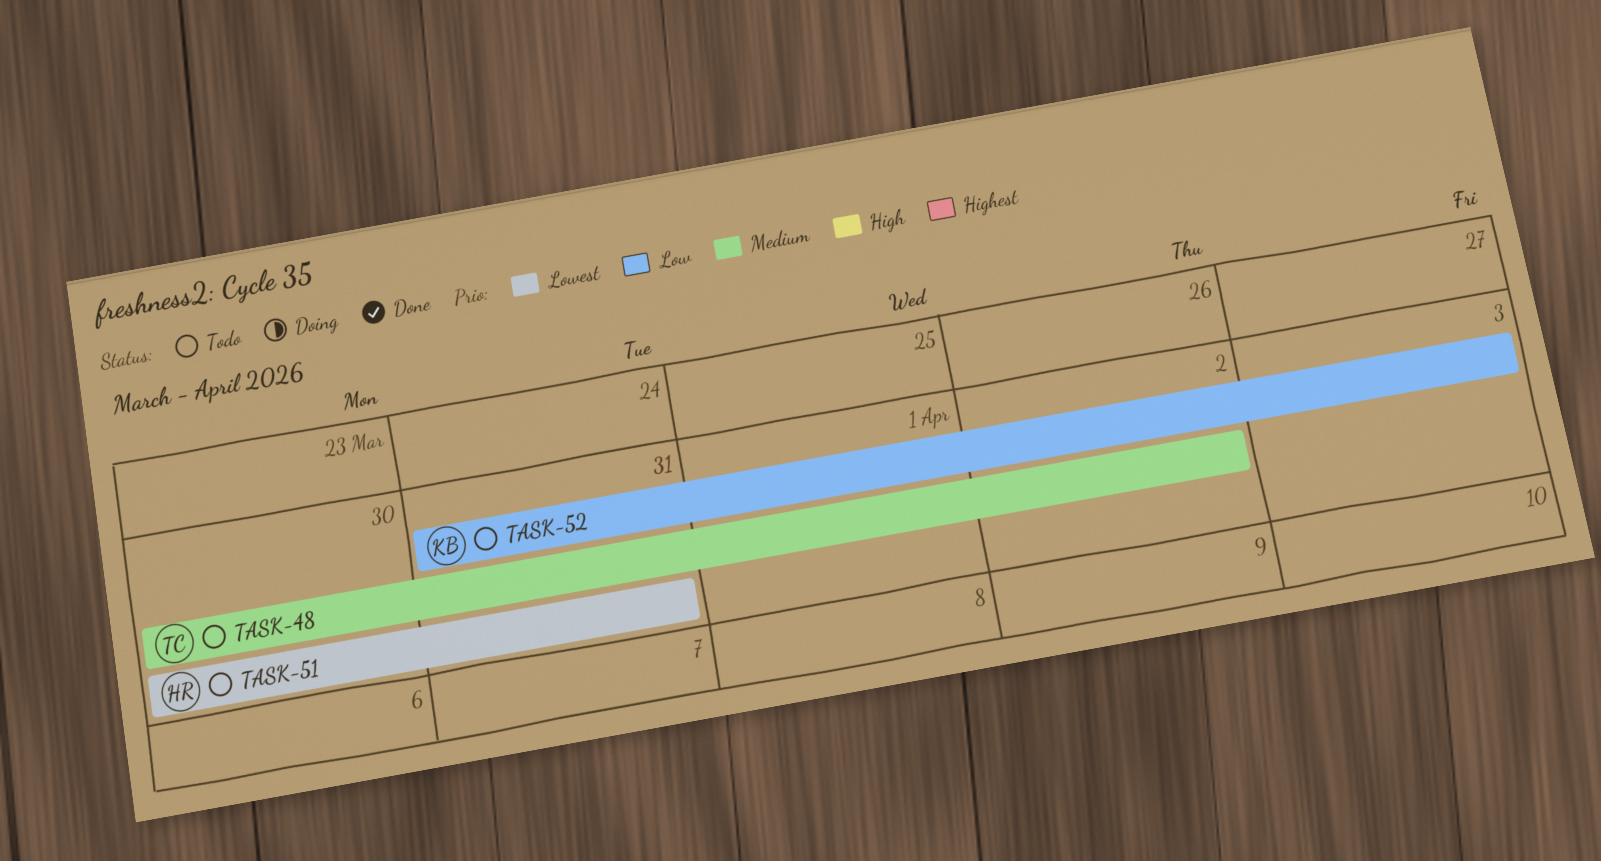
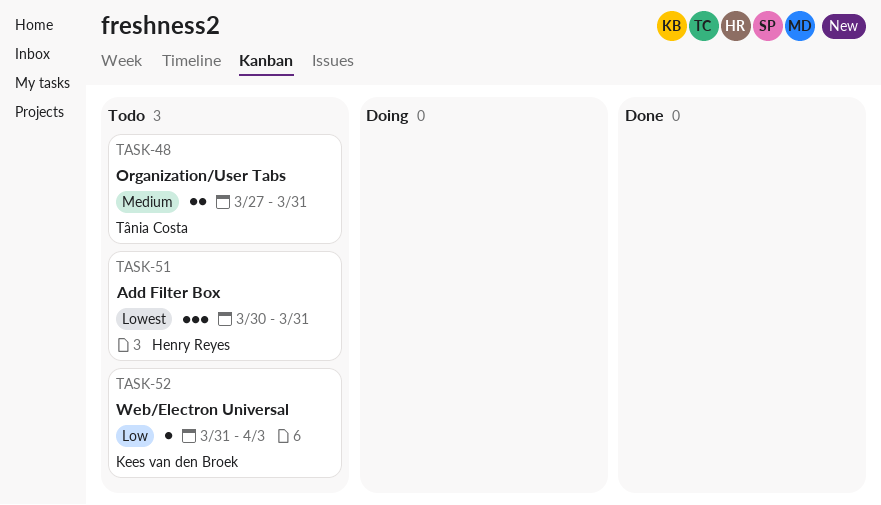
TASK-48, start: Mar 30 -> Mar 27
TASK-48, due: Apr 2 -> Mar 31

